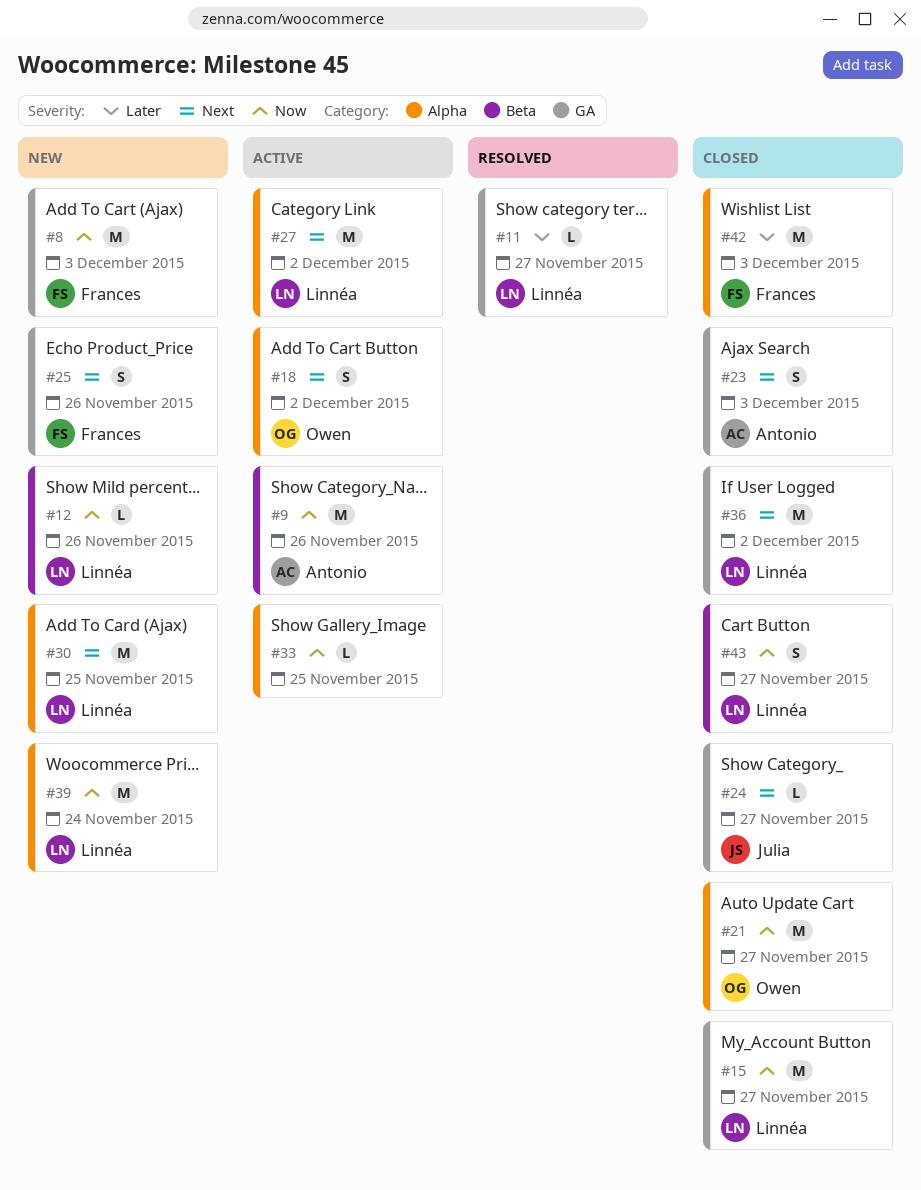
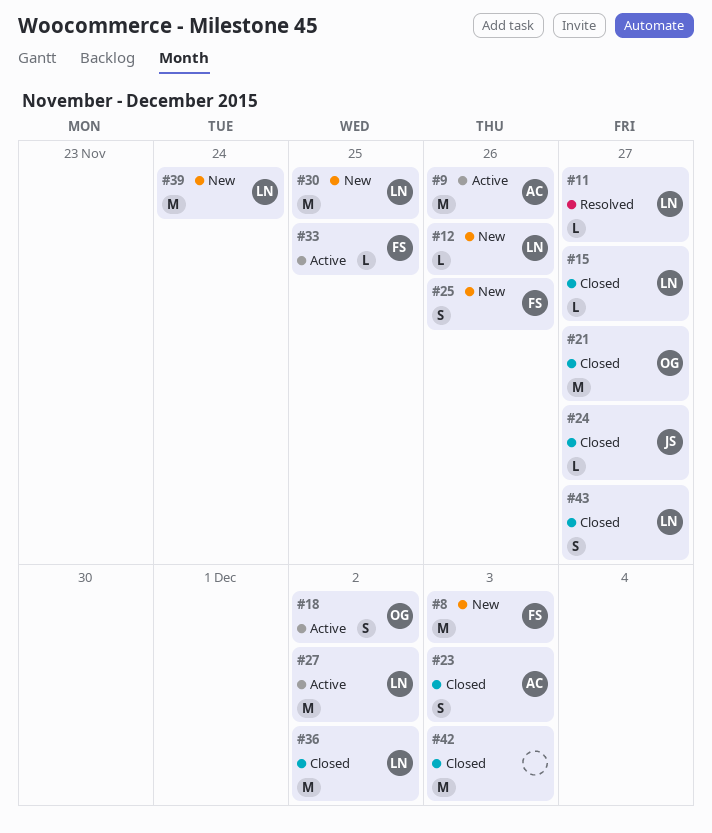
#15, estimate: M -> L
#33, owner: none -> Frances
#42, owner: Frances -> none

